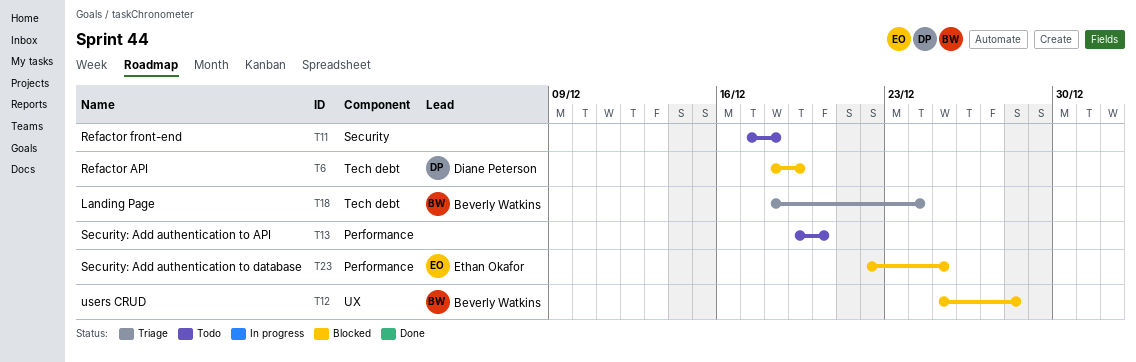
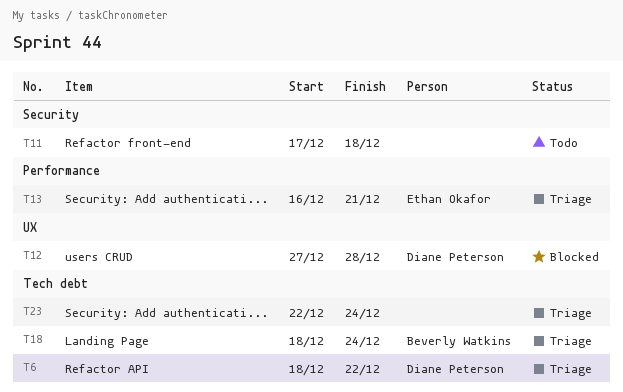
T6, status: Blocked -> Triage
T6, due: Dec 19 -> Dec 22
T12, owner: Beverly Watkins -> Diane Peterson
T12, start: Dec 25 -> Dec 27
T13, status: Todo -> Triage
T13, owner: none -> Ethan Okafor
T13, start: Dec 19 -> Dec 16
T13, due: Dec 20 -> Dec 21
T23, status: Blocked -> Triage
T23, owner: Ethan Okafor -> none
T23, label: Performance -> Tech debt
T23, due: Dec 25 -> Dec 24

